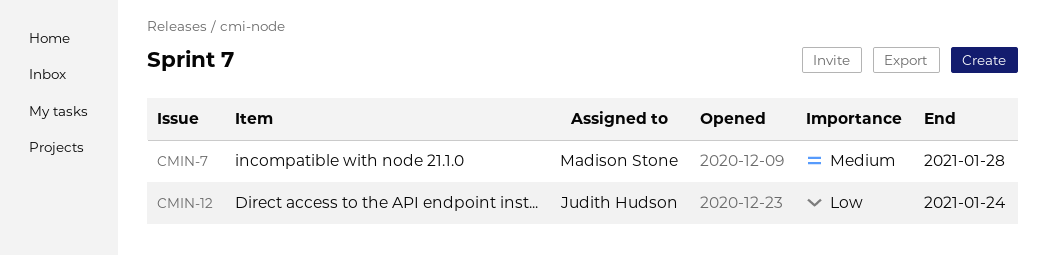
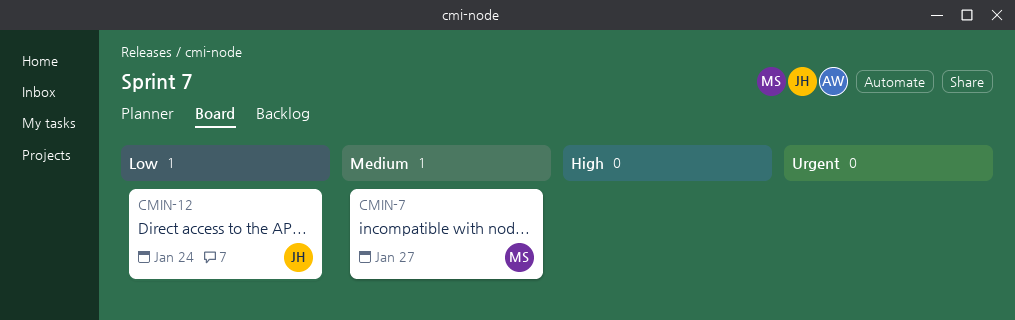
CMIN-7, due: Jan 28 -> Jan 27

